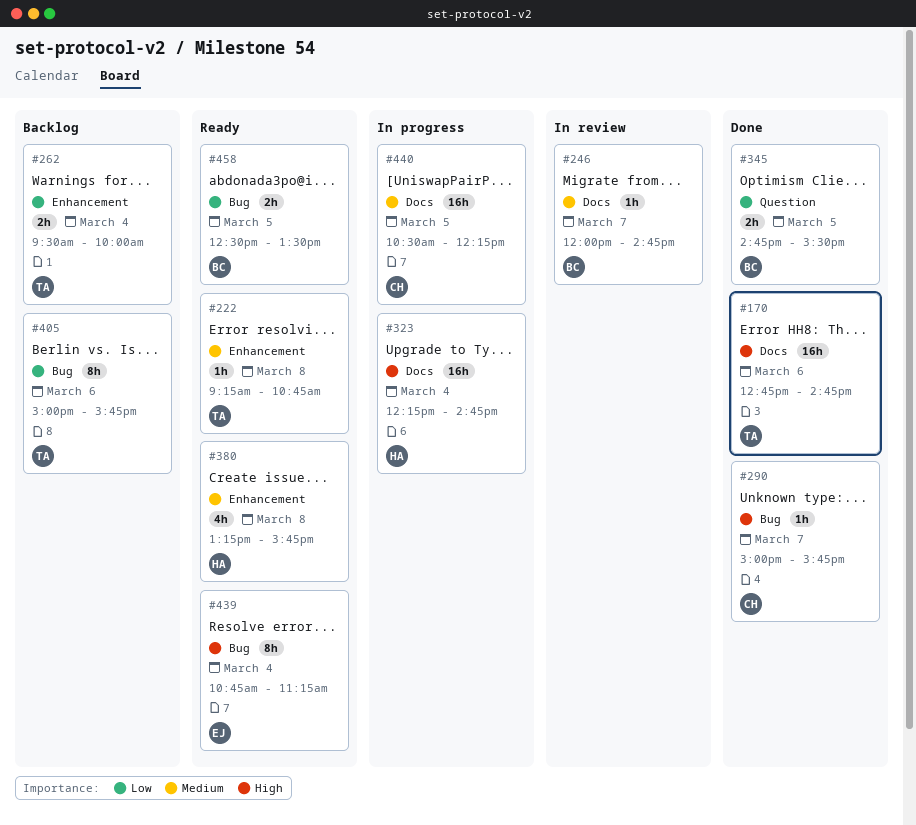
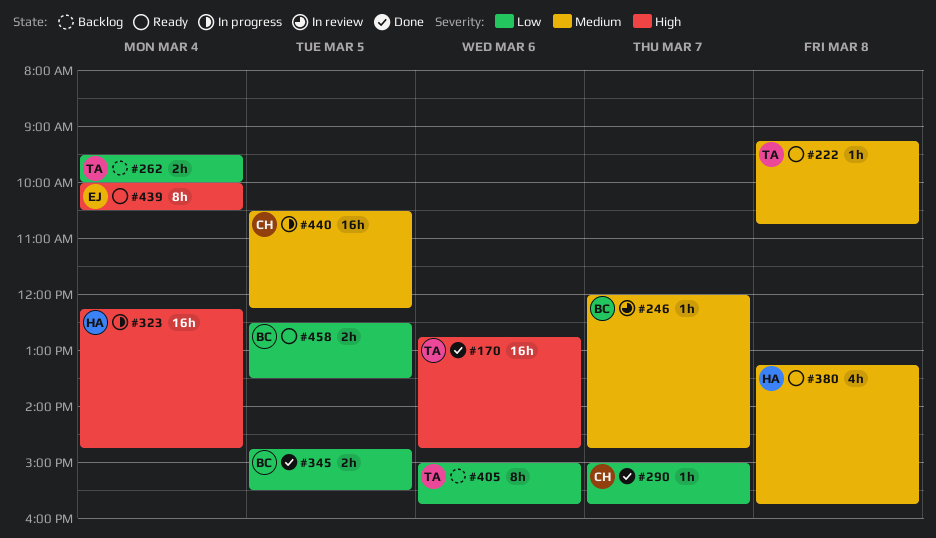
#290, priority: High -> Low
#439, begins: 10:45 -> 10:00
#439, ends: 11:15 -> 10:30

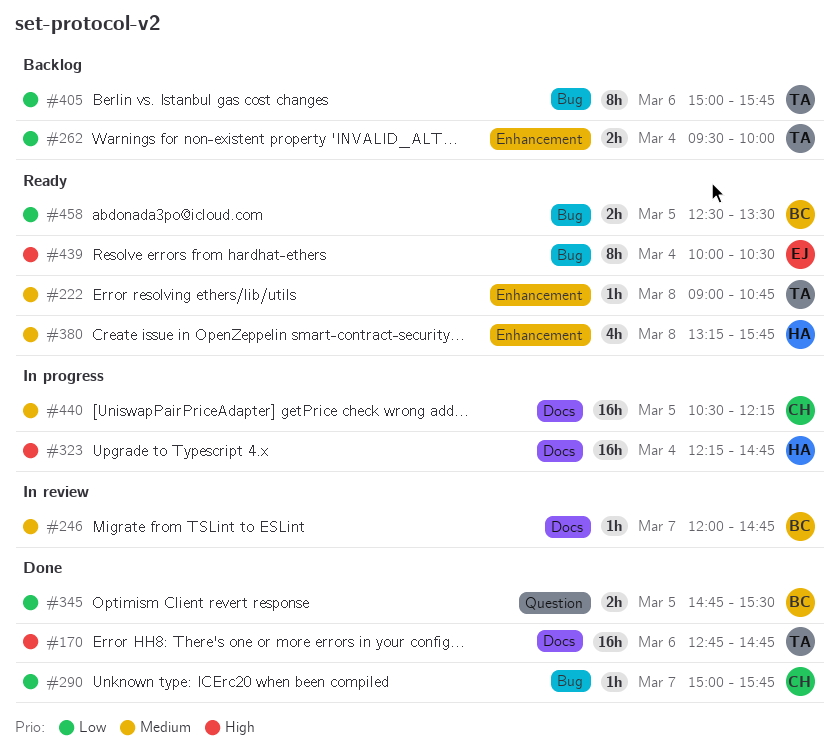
#222, begins: 09:15 -> 09:00

